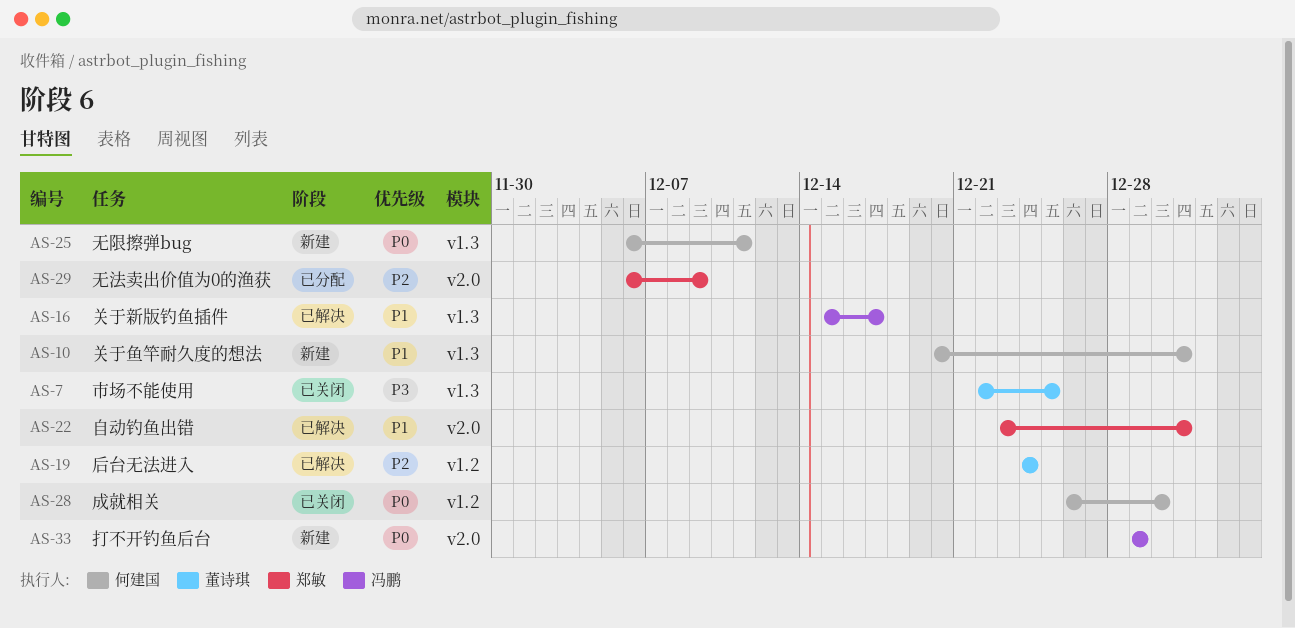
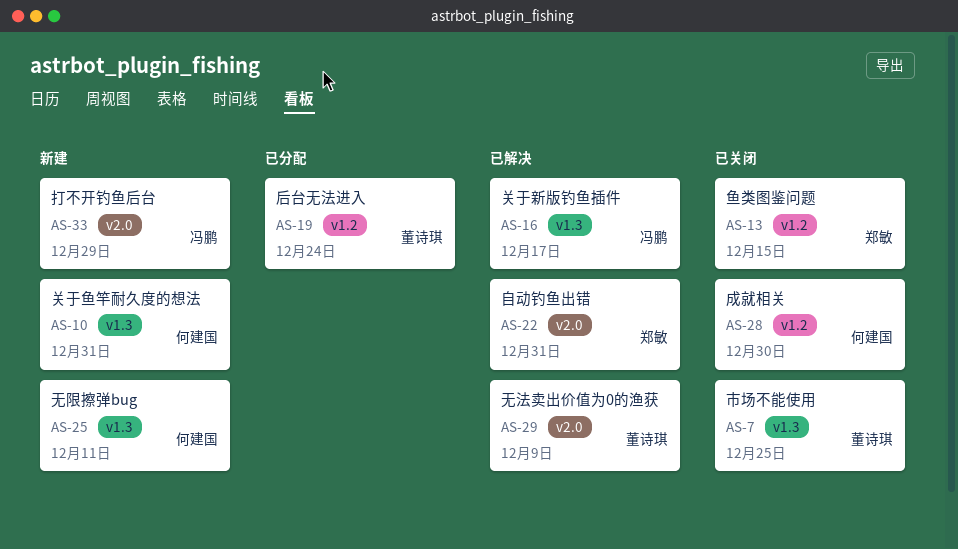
AS-13: none -> present
AS-19, status: 已解决 -> 已分配
AS-29, status: 已分配 -> 已解决
AS-29, owner: 郑敏 -> 董诗琪

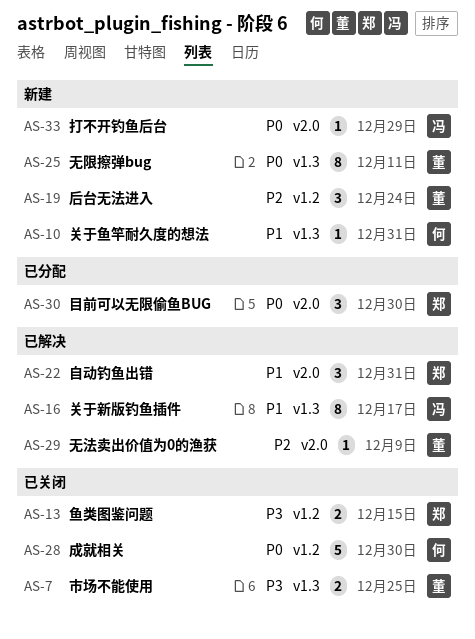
AS-19, status: 已分配 -> 新建
AS-25, owner: 何建国 -> 董诗琪
AS-30: none -> present

